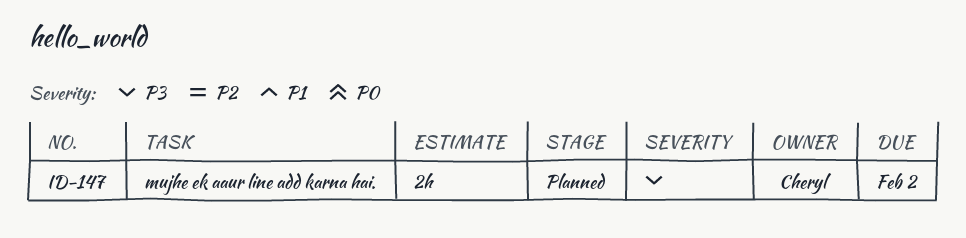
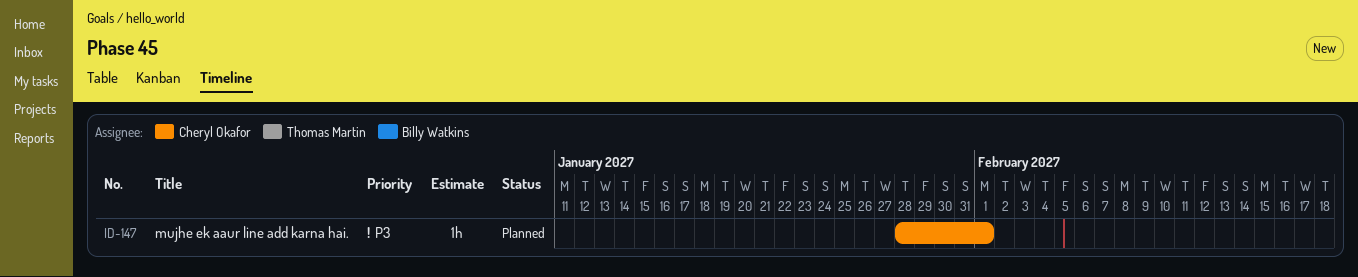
ID-147, estimate: 2h -> 1h
ID-147, due: Feb 2 -> Feb 1

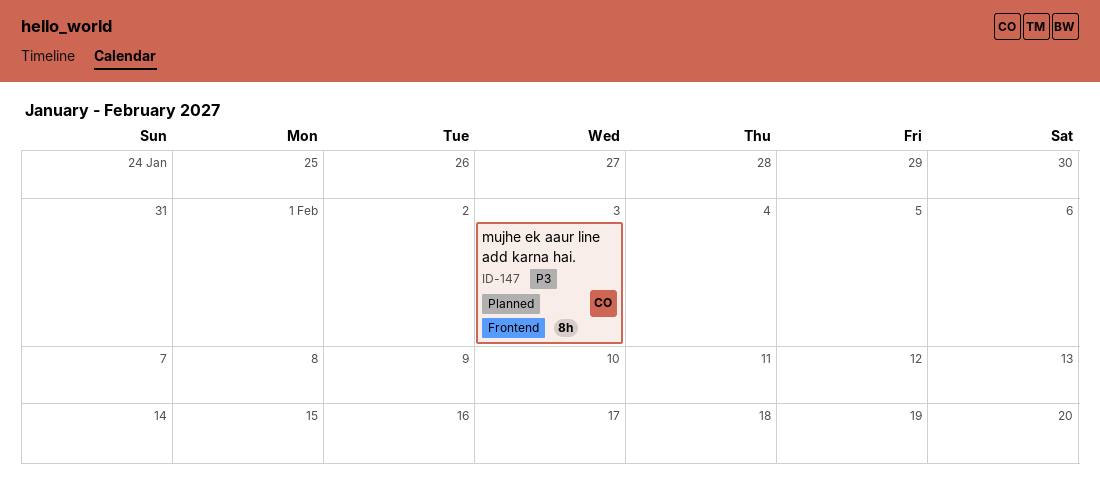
ID-147, estimate: 1h -> 8h
ID-147, due: Feb 1 -> Feb 3

